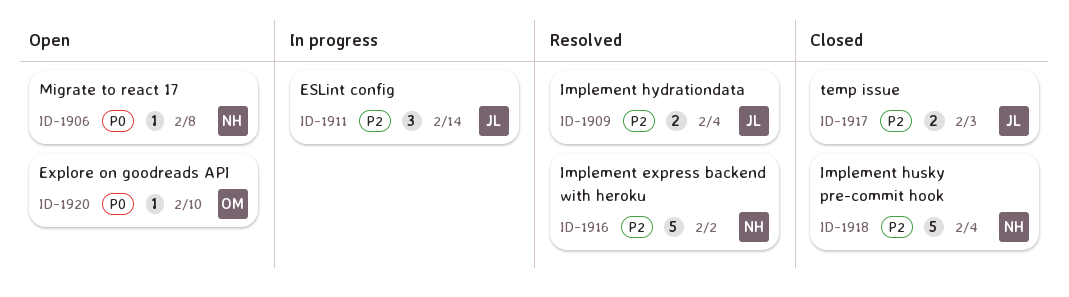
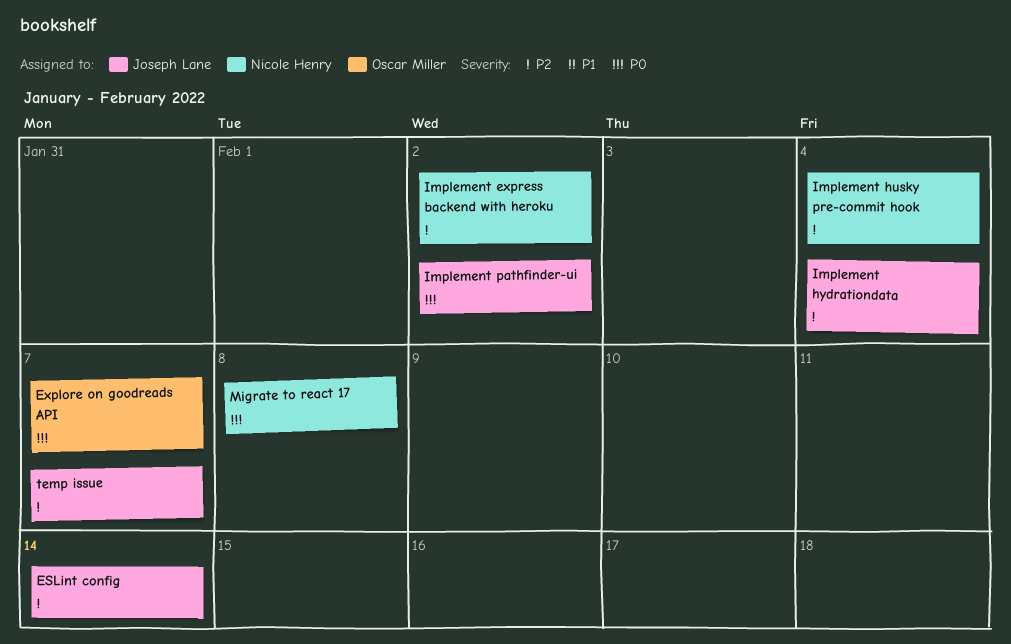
Explore on goodreads API, due: Feb 10 -> Feb 7
Implement pathfinder-ui: none -> present
temp issue, due: Feb 3 -> Feb 7

